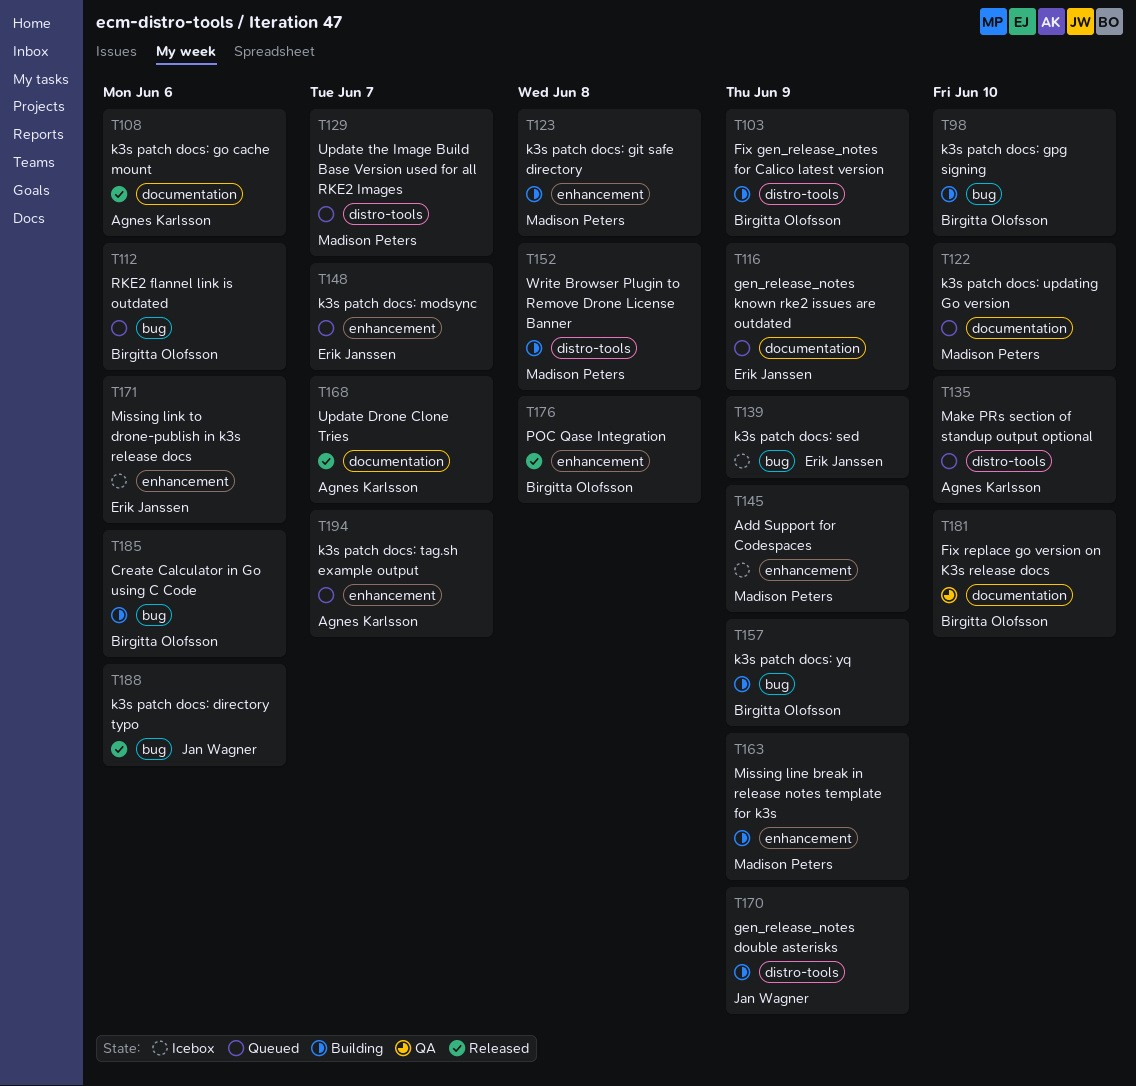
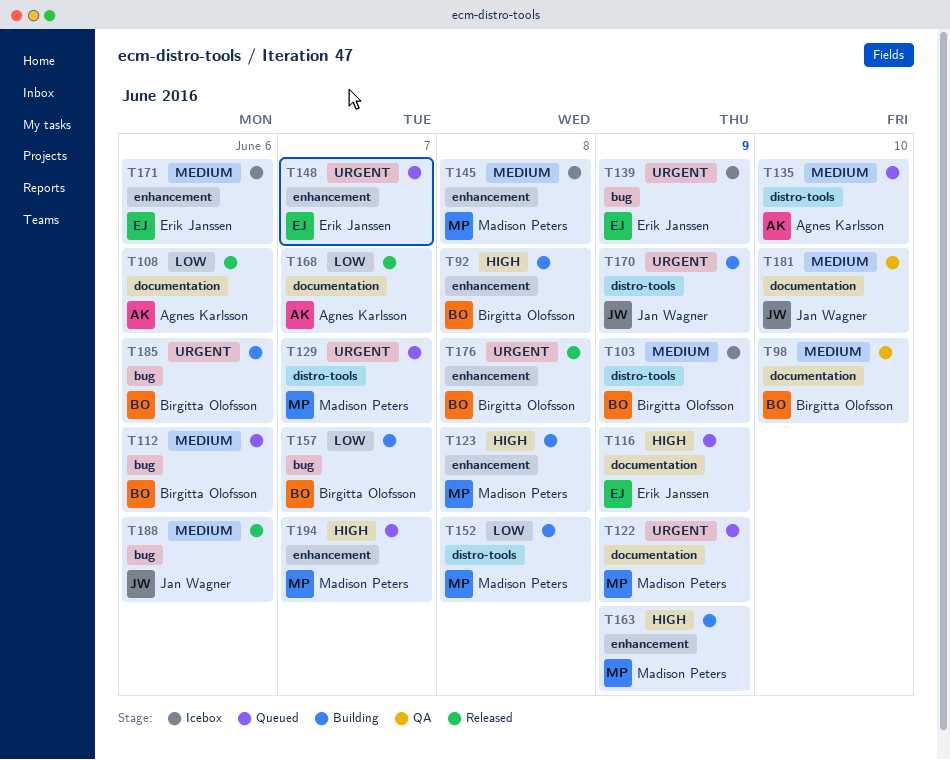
T92: none -> present
T98, status: Building -> QA
T98, label: bug -> documentation
T103, status: Building -> Icebox
T122, due: Jun 10 -> Jun 9
T145, due: Jun 9 -> Jun 8
T157, due: Jun 9 -> Jun 7
T181, owner: Birgitta Olofsson -> Jan Wagner
T194, owner: Agnes Karlsson -> Madison Peters

